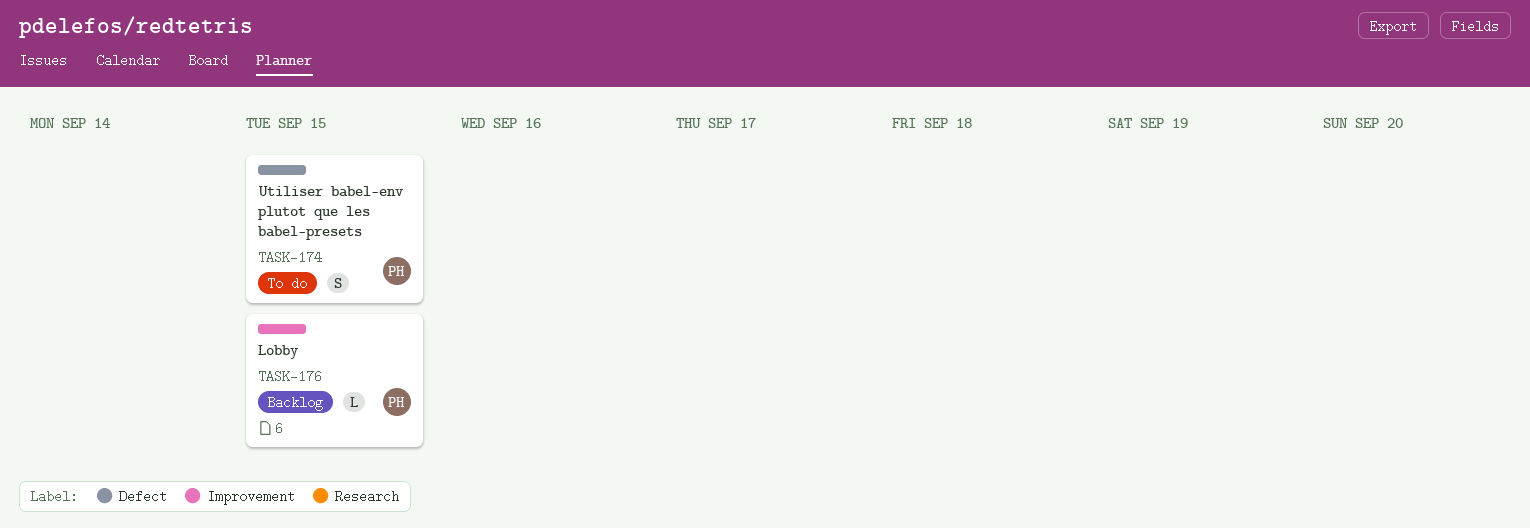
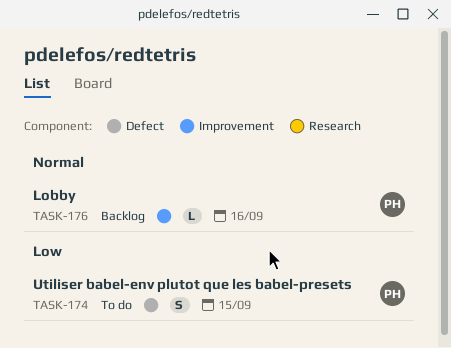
TASK-176, due: Sep 15 -> Sep 16

